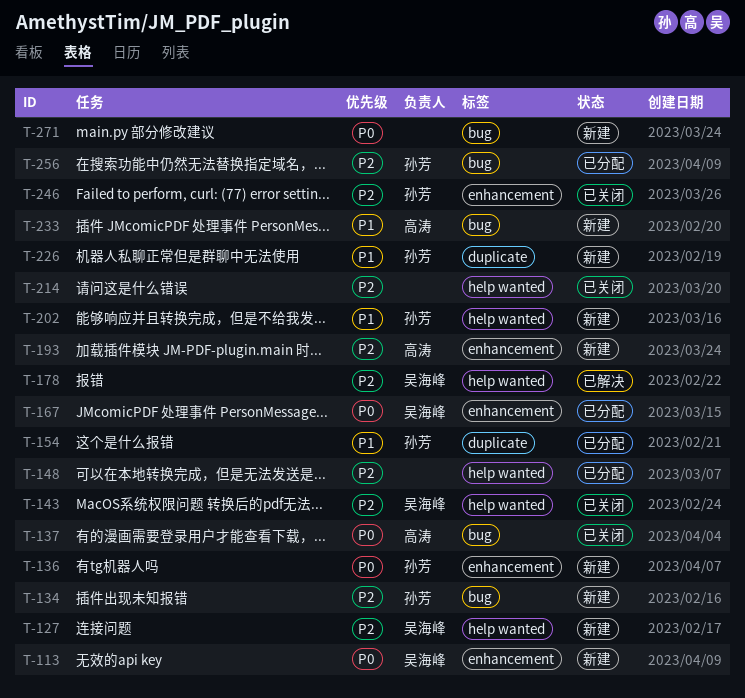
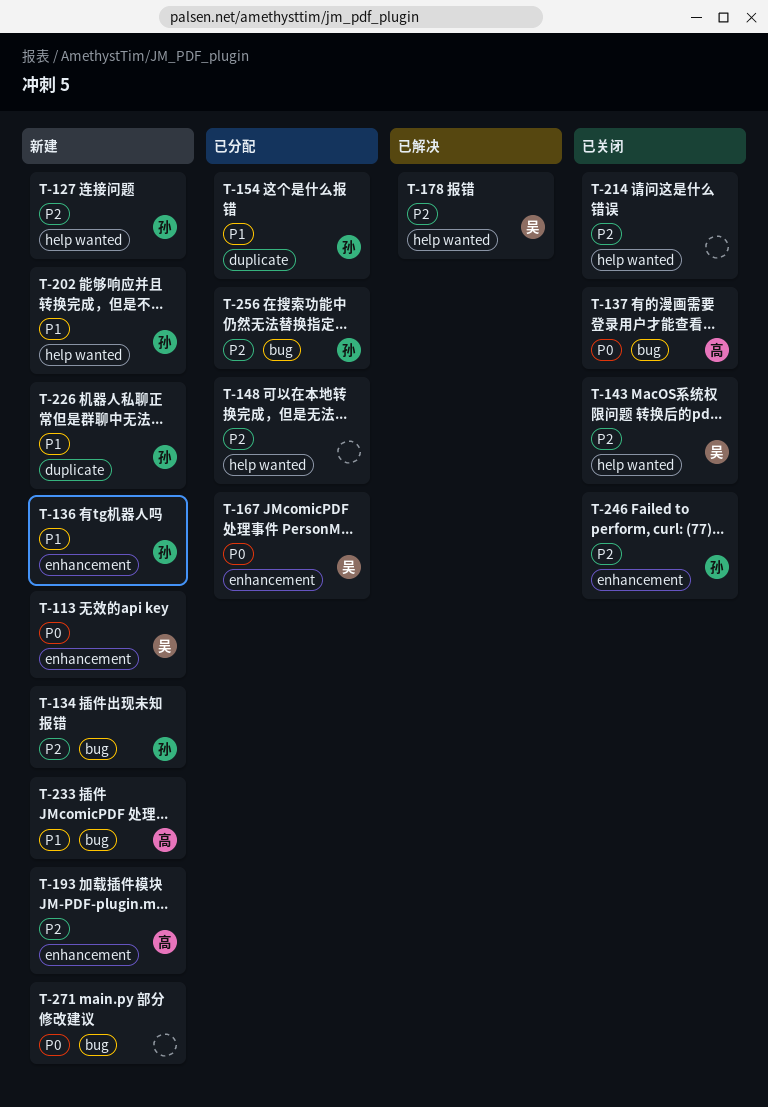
T-127, owner: 吴海峰 -> 孙芳
T-136, priority: P0 -> P1

